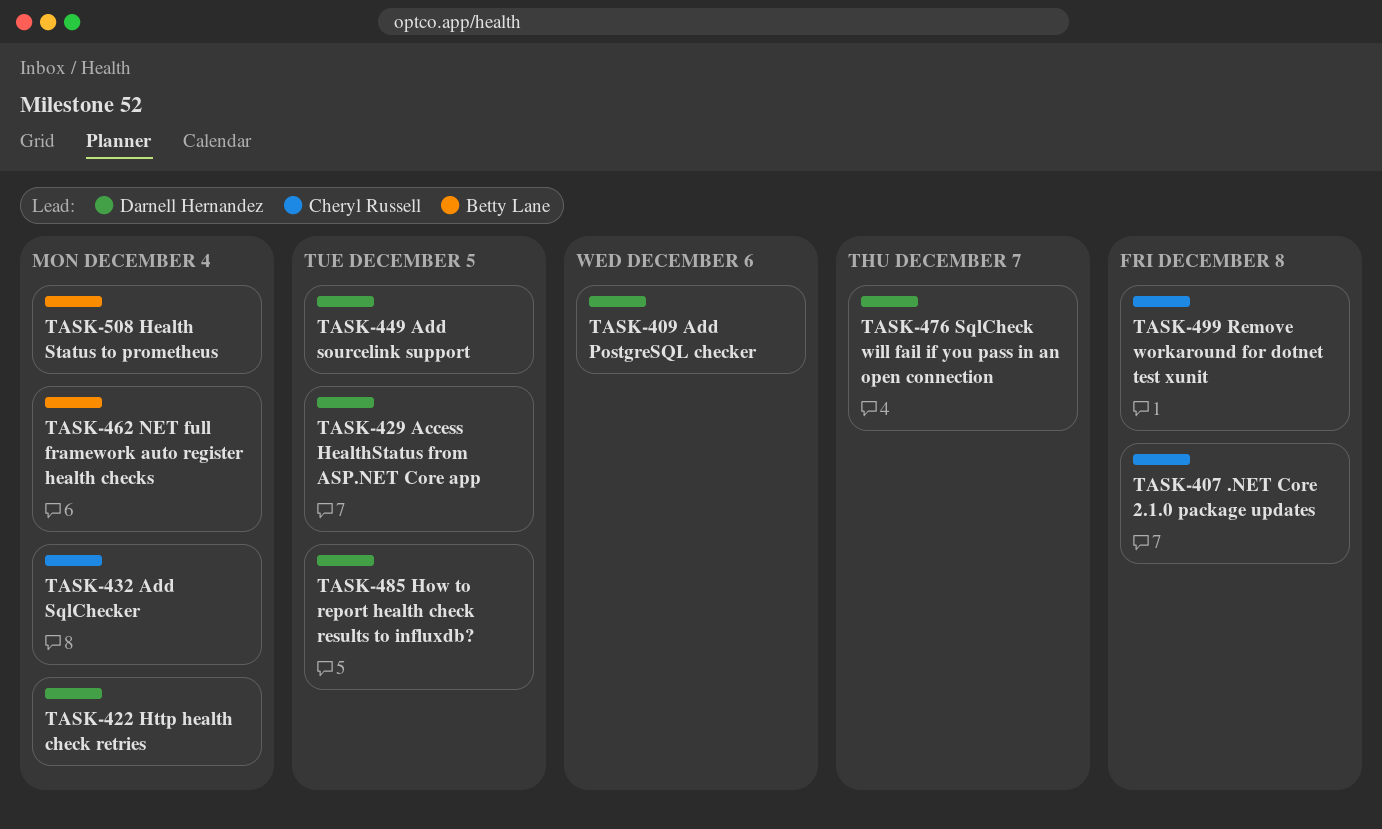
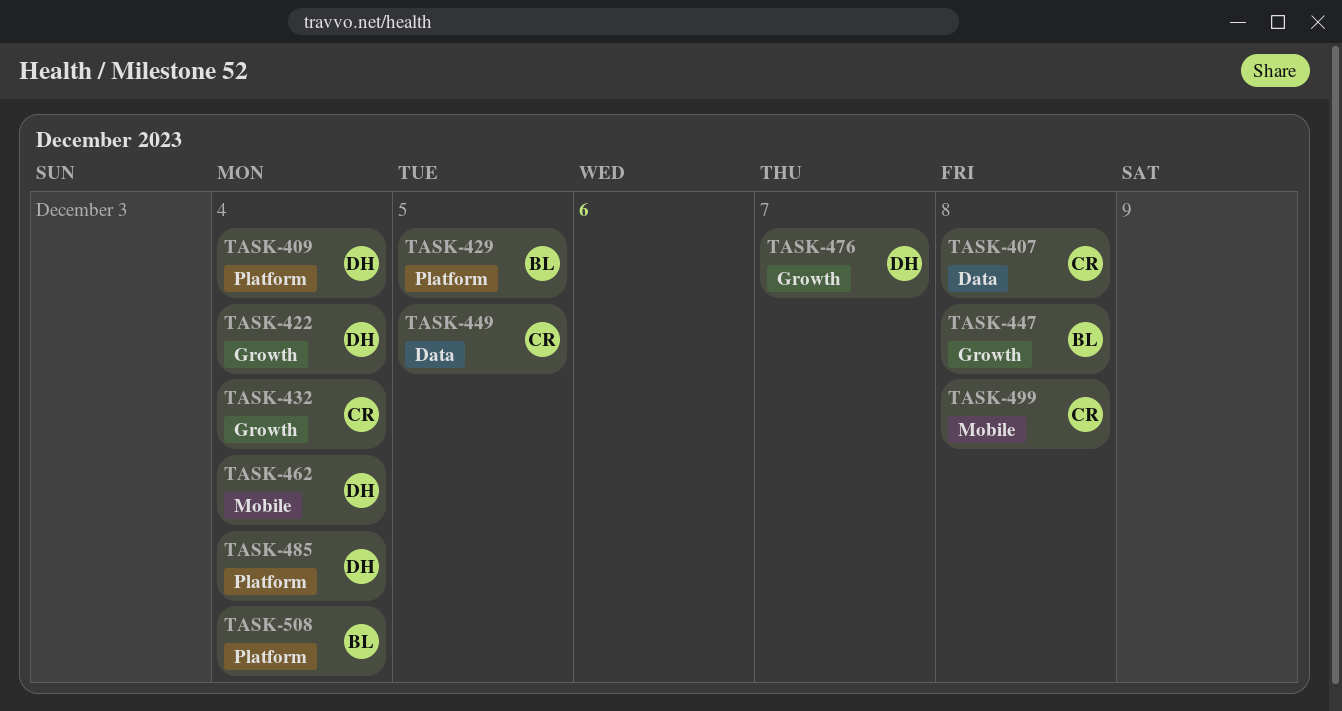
TASK-409, due: Dec 6 -> Dec 4
TASK-429, owner: Darnell Hernandez -> Betty Lane
TASK-447: none -> present
TASK-449, owner: Darnell Hernandez -> Cheryl Russell
TASK-462, owner: Betty Lane -> Darnell Hernandez
TASK-485, due: Dec 5 -> Dec 4

